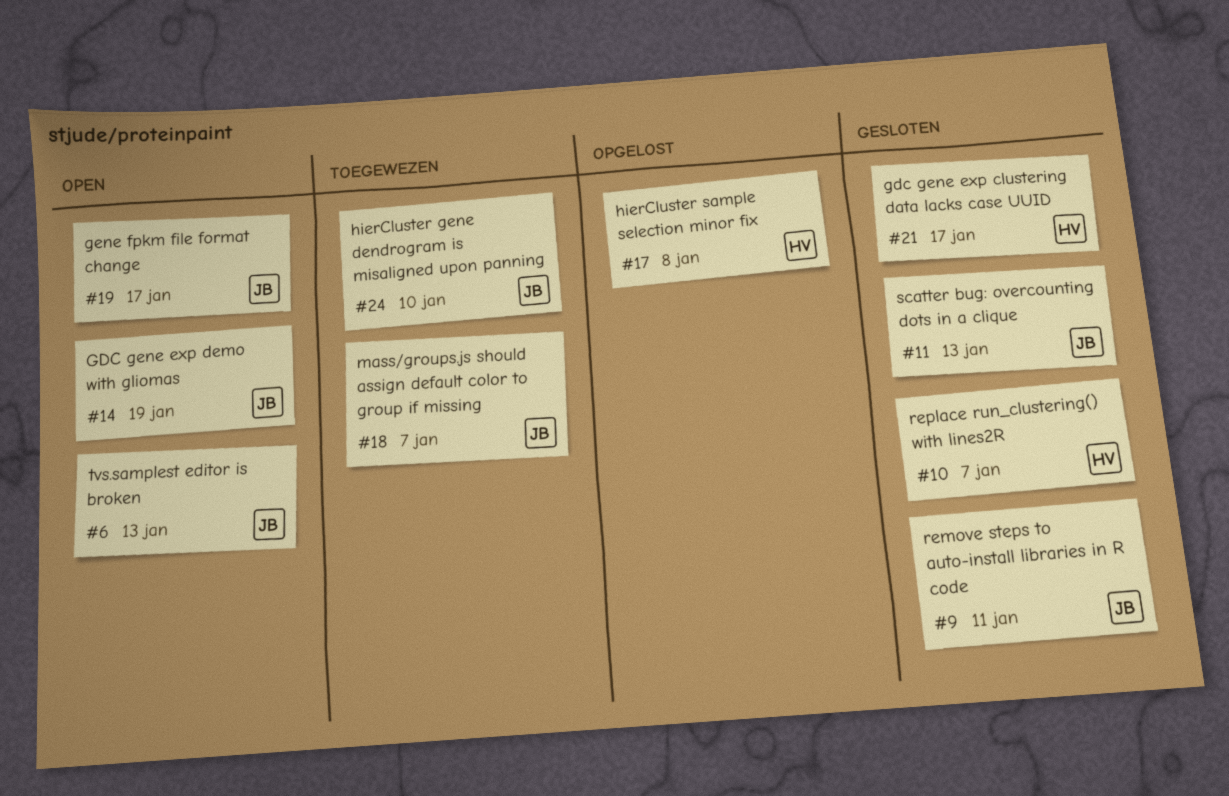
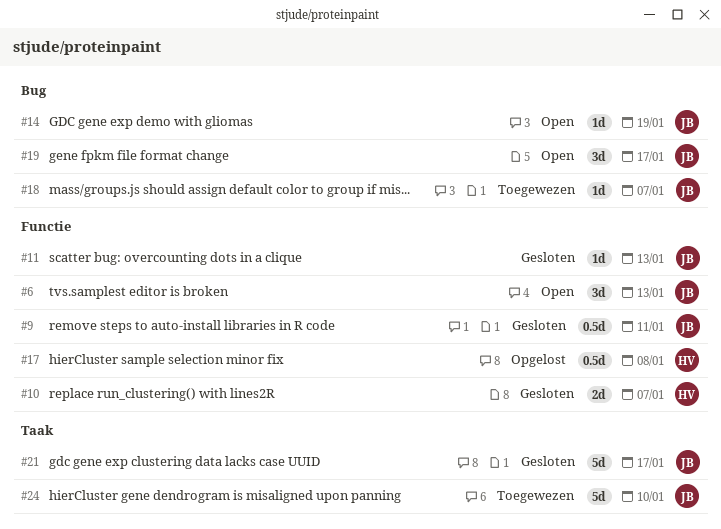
#21, owner: HV -> JB

